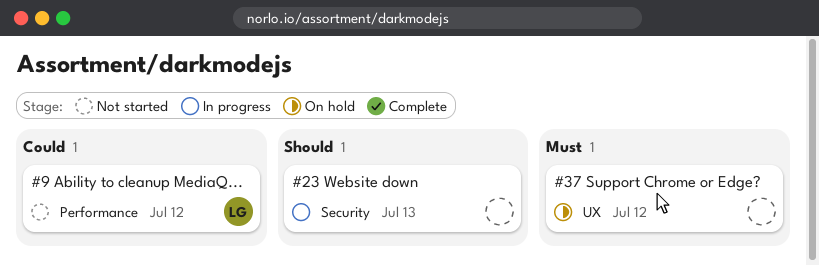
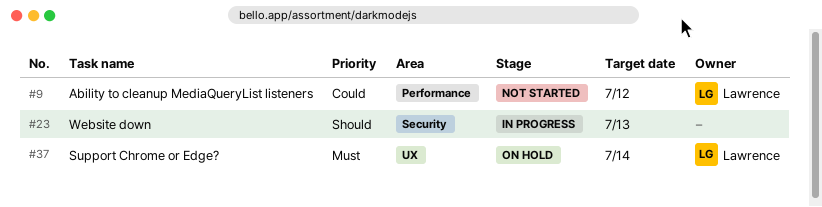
#37, owner: none -> Lawrence
#37, due: Jul 12 -> Jul 14

